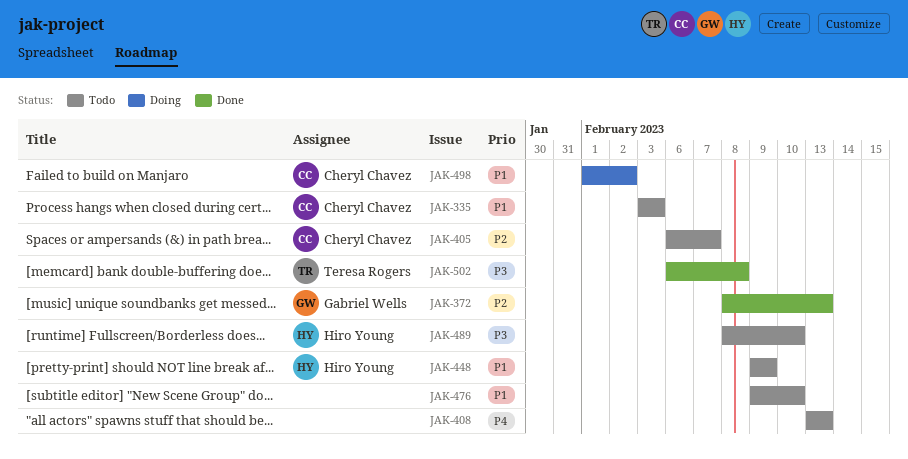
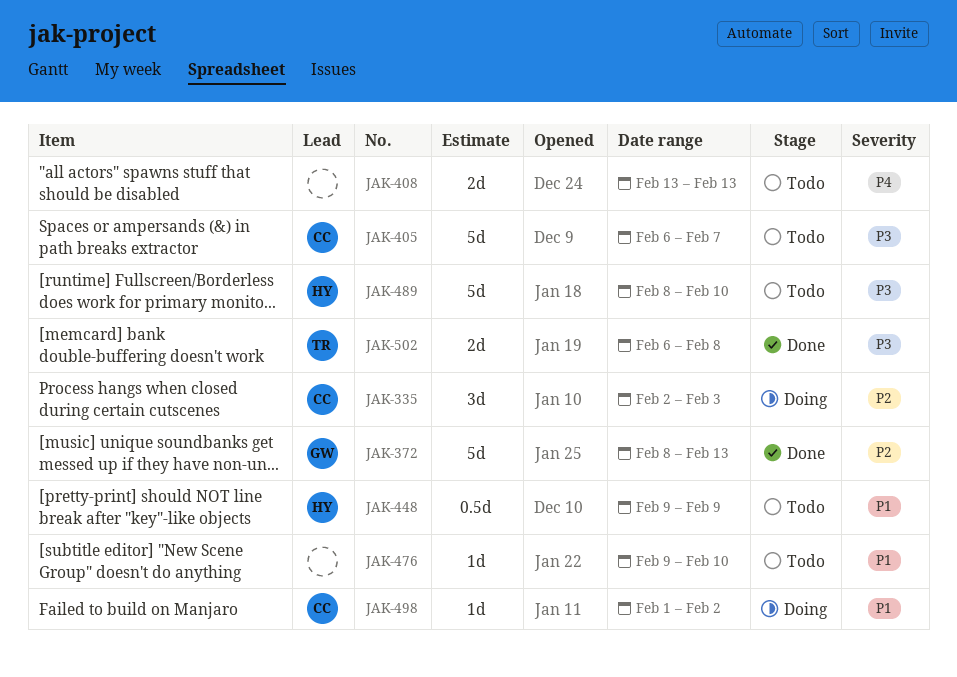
JAK-335, status: Todo -> Doing
JAK-335, priority: P1 -> P2
JAK-335, start: Feb 3 -> Feb 2
JAK-405, priority: P2 -> P3

